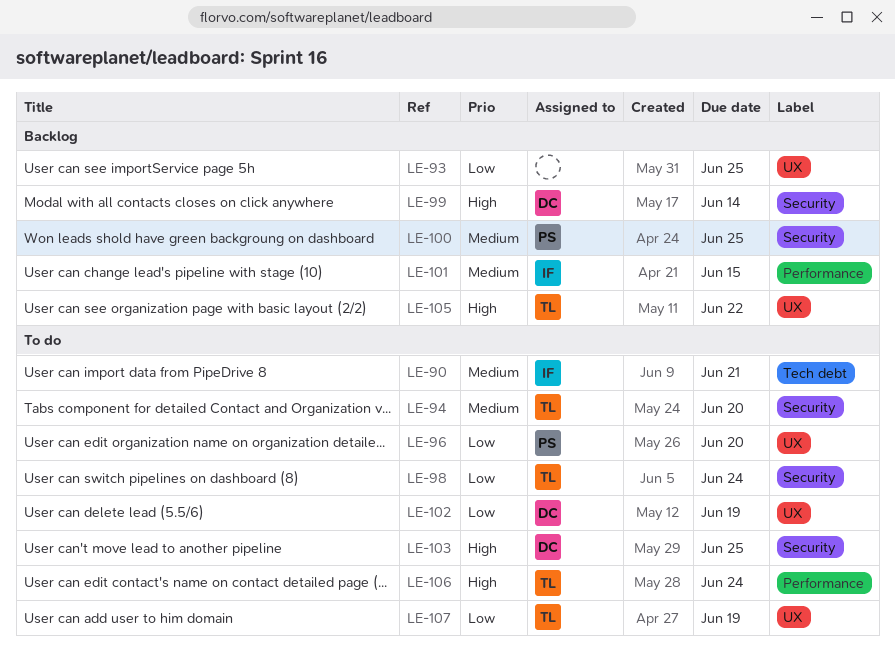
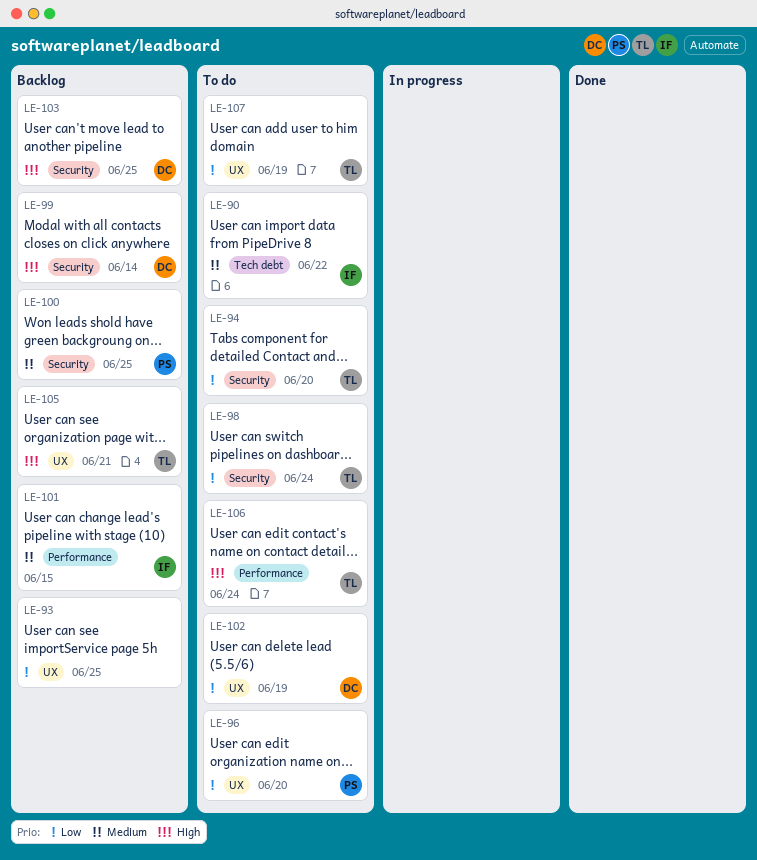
LE-90, due: Jun 21 -> Jun 22
LE-94, priority: Medium -> Low
LE-103, status: To do -> Backlog
LE-105, due: Jun 22 -> Jun 21

